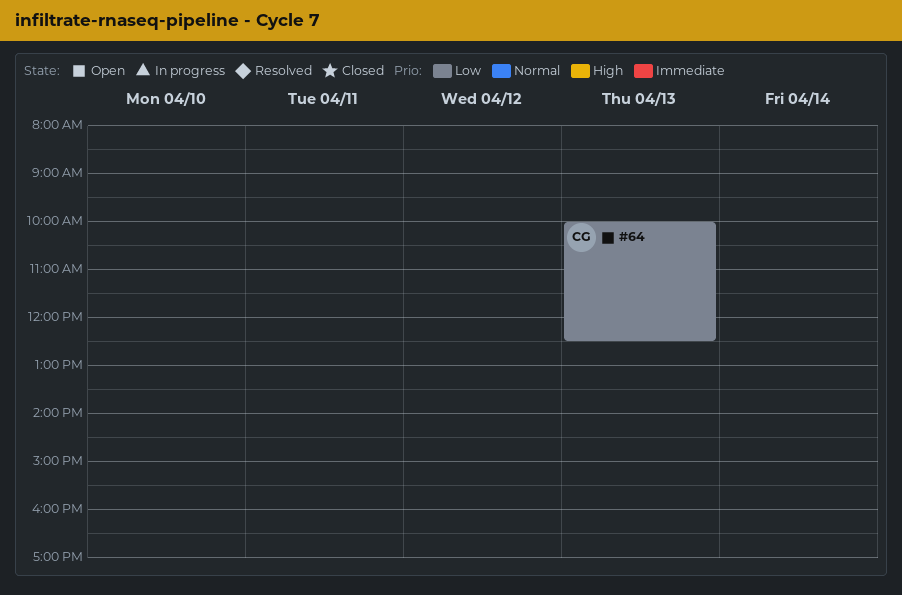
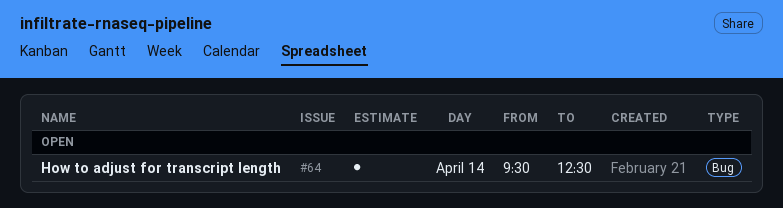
#64, day: Apr 13 -> Apr 14
#64, begins: 10:00 -> 09:30

